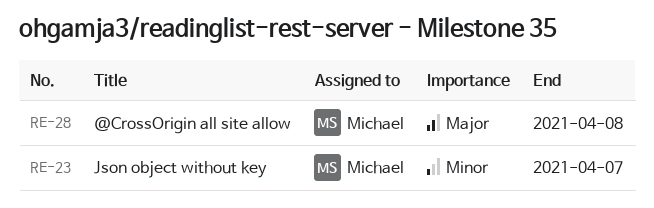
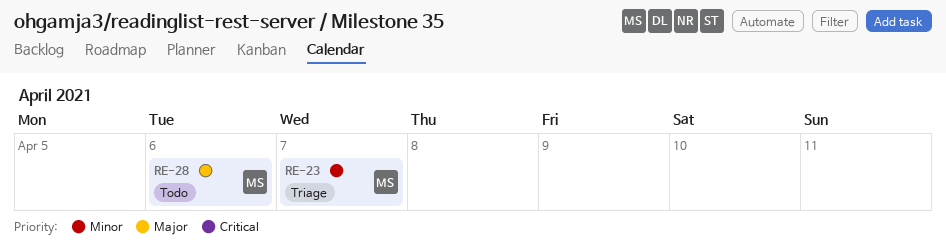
RE-28, due: Apr 8 -> Apr 6

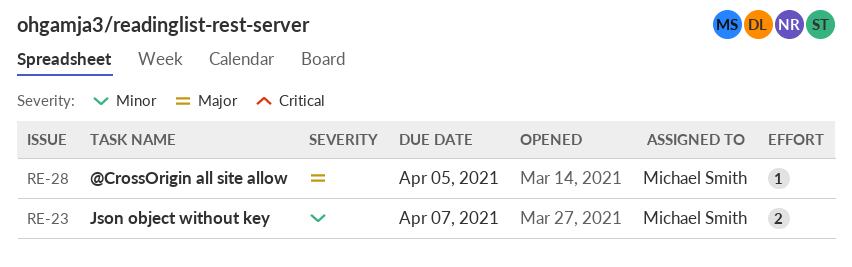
RE-28, due: Apr 6 -> Apr 5

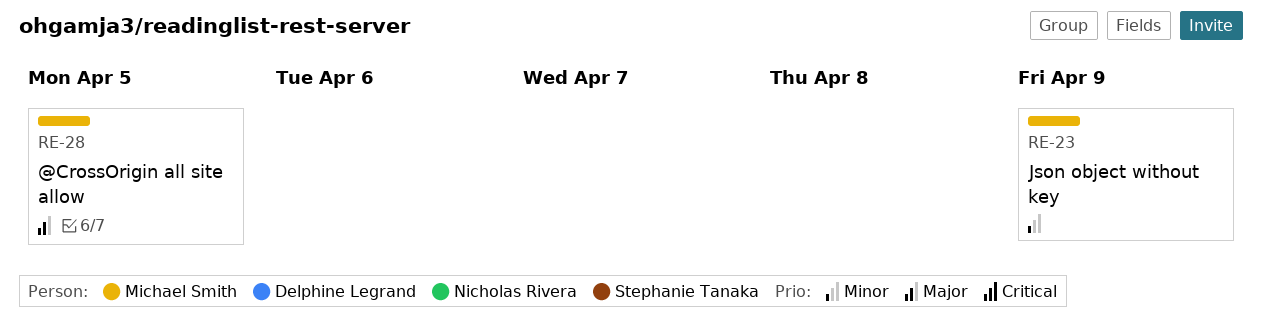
RE-23, due: Apr 7 -> Apr 9

